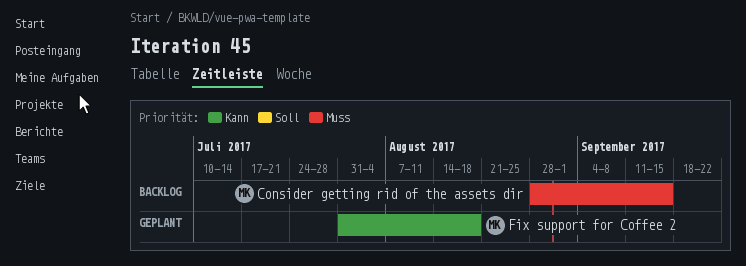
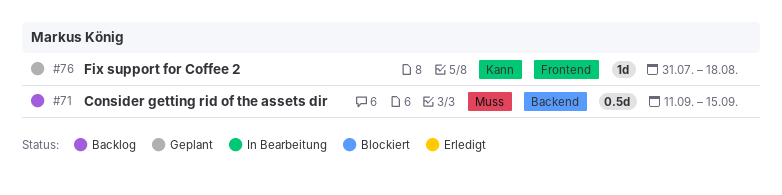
Consider getting rid of the assets dir, start: Aug 28 -> Sep 11

